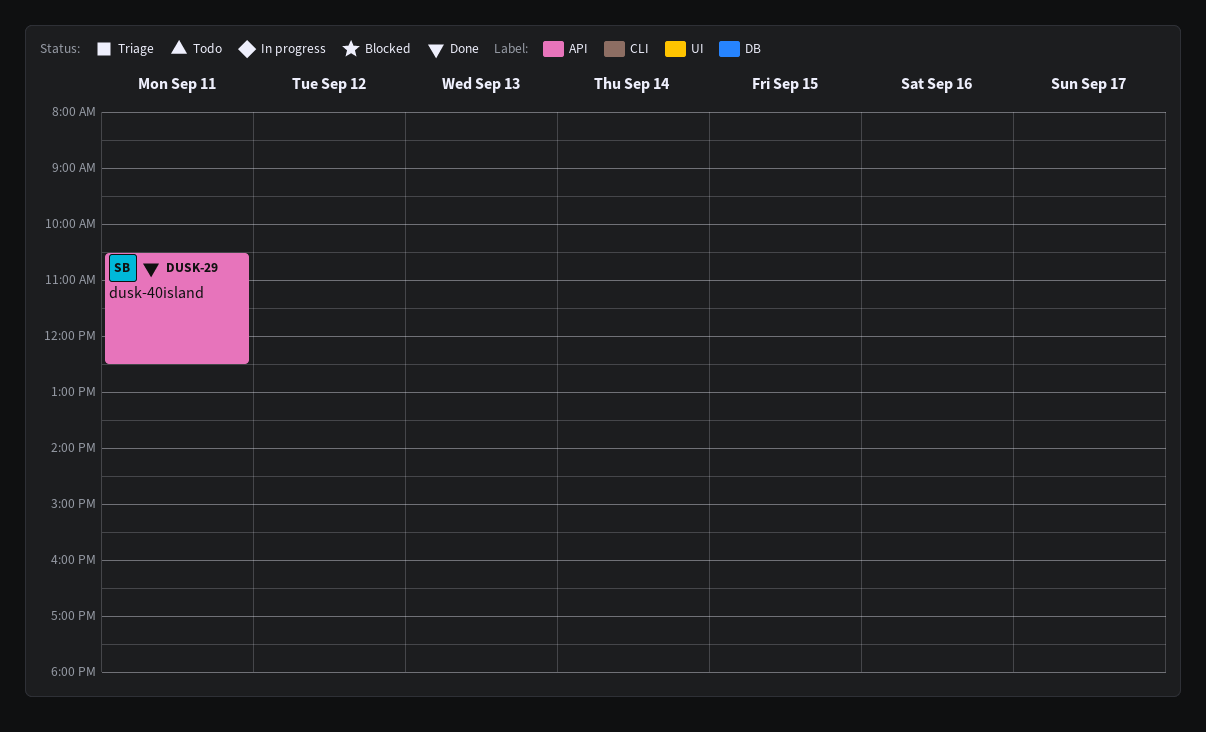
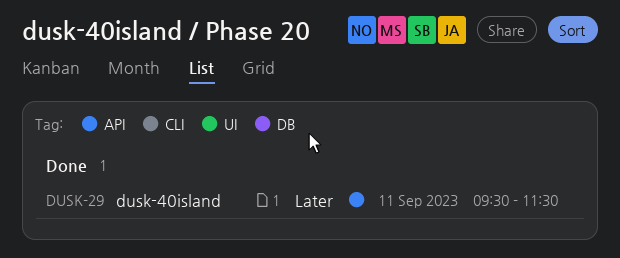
DUSK-29, begins: 10:30 -> 09:30
DUSK-29, ends: 12:30 -> 11:30

